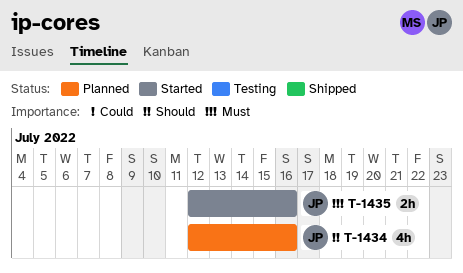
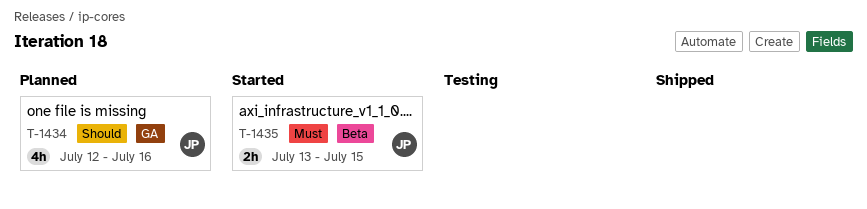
T-1435, start: Jul 12 -> Jul 13
T-1435, due: Jul 16 -> Jul 15

